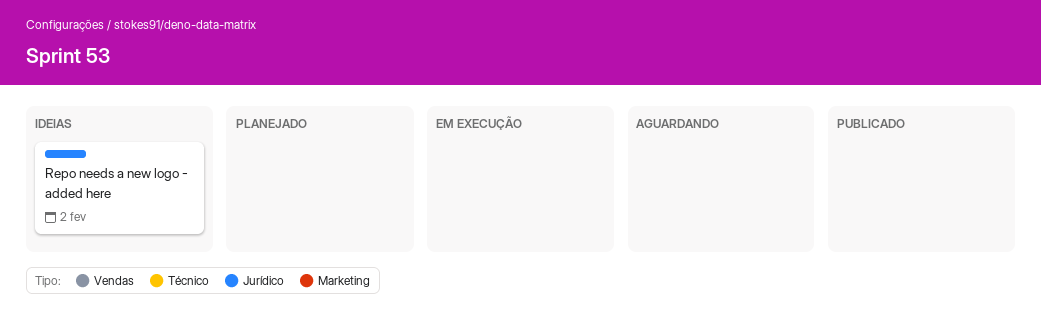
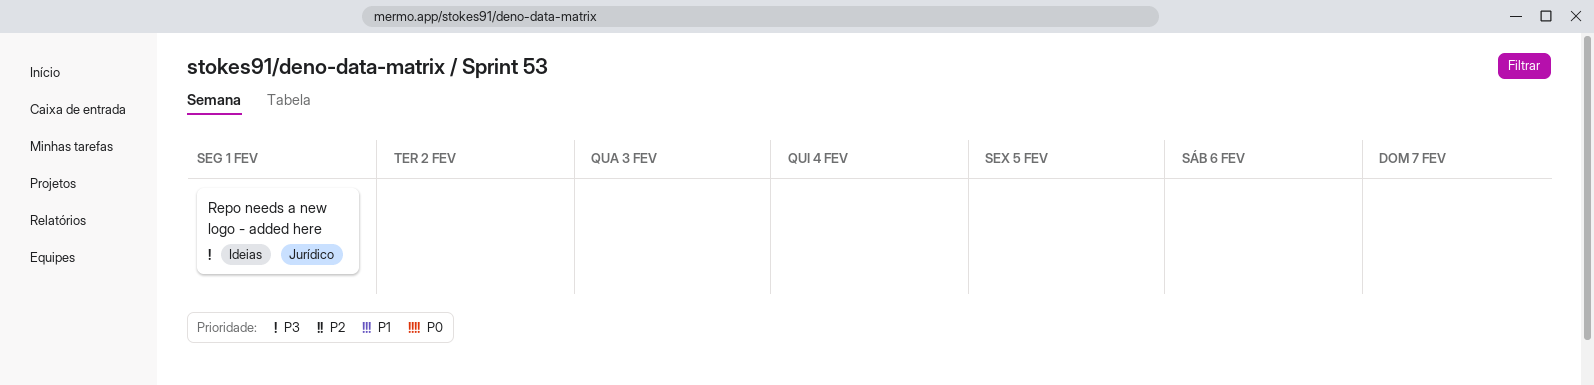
Repo needs a new logo - added here, due: Feb 2 -> Feb 1

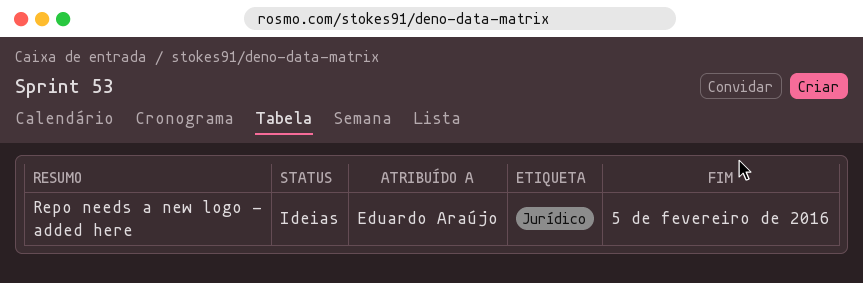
Repo needs a new logo - added here, due: Feb 1 -> Feb 5

